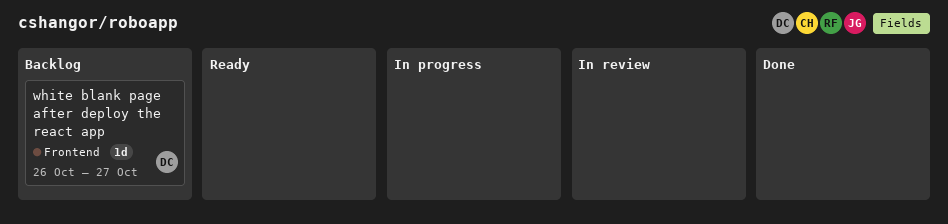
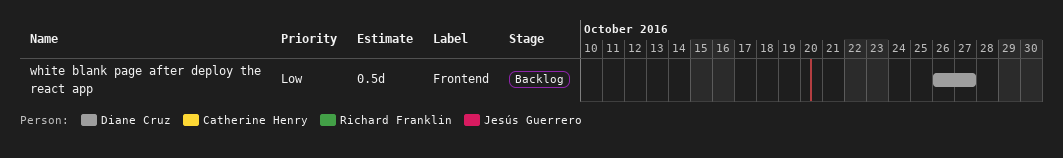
white blank page after deploy the react app, estimate: 1d -> 0.5d

